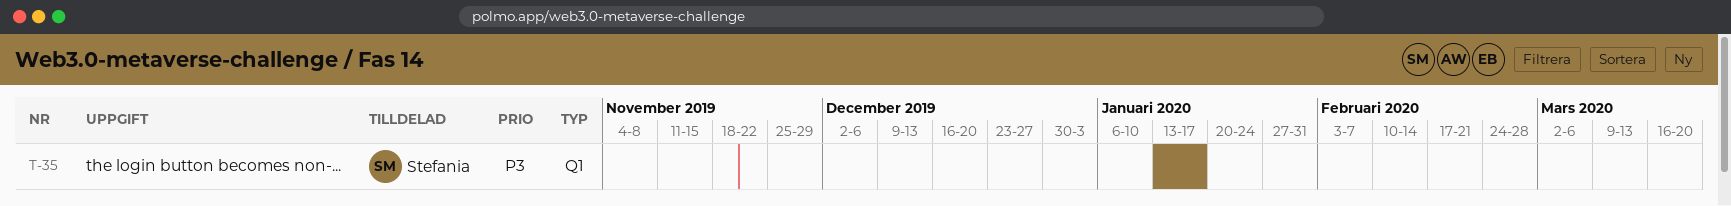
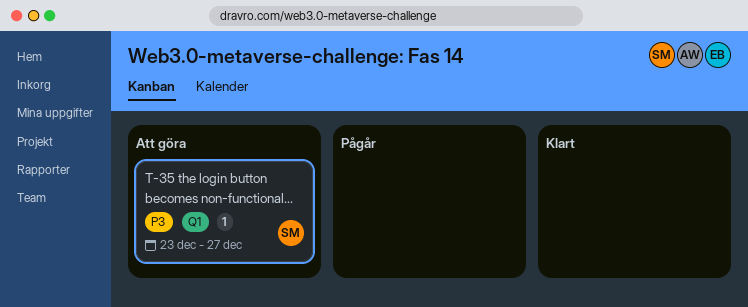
T-35, start: Jan 13 -> Dec 23
T-35, due: Jan 17 -> Dec 27

